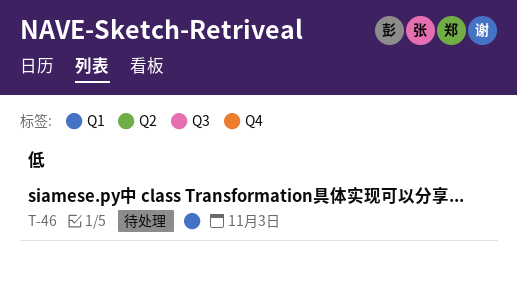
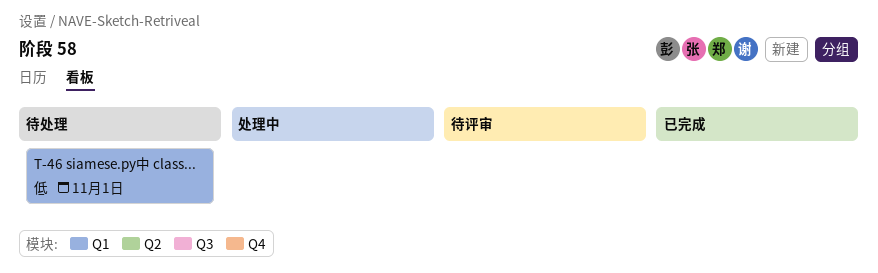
T-46, due: Nov 3 -> Nov 1

